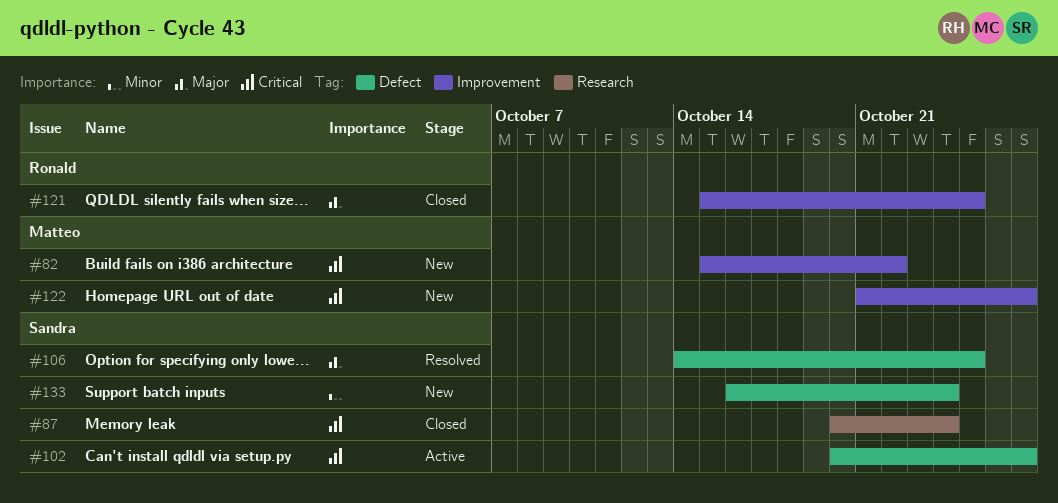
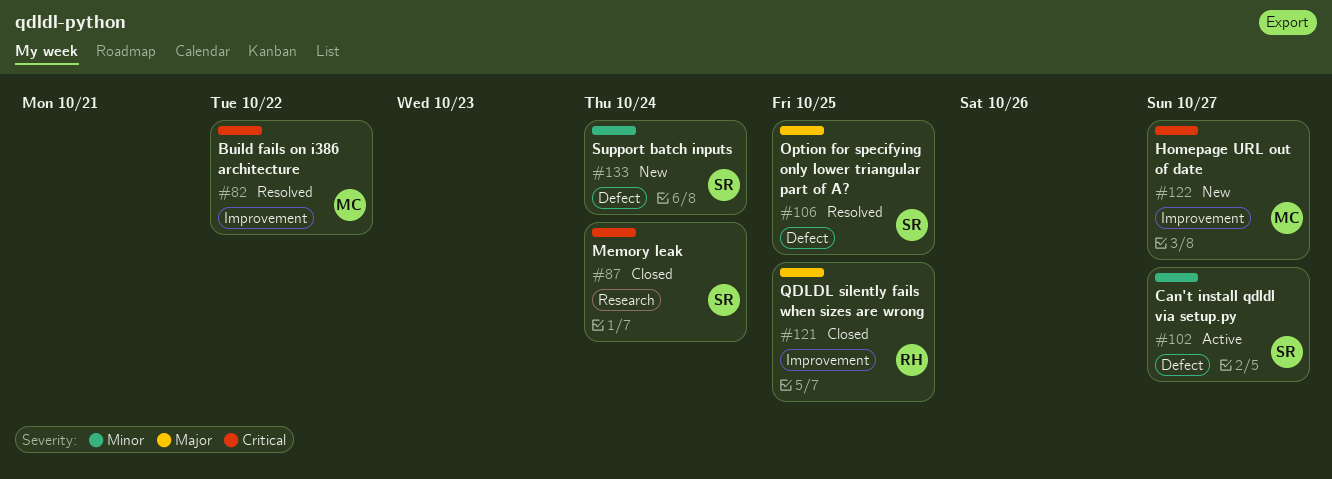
#82, status: New -> Resolved
#102, priority: Critical -> Minor

